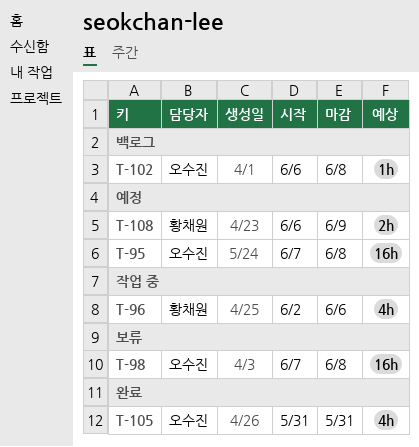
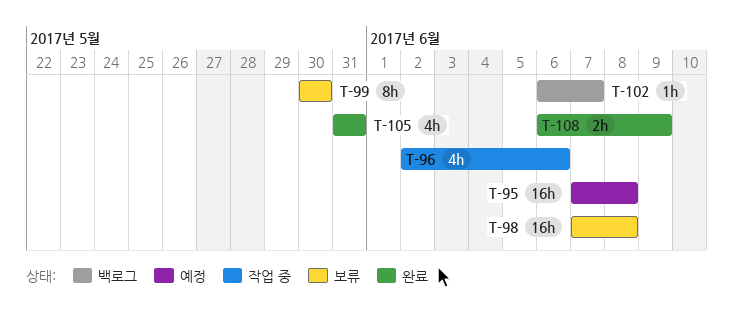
T-99: none -> present
T-102, due: Jun 8 -> Jun 7
T-108, status: 예정 -> 완료

